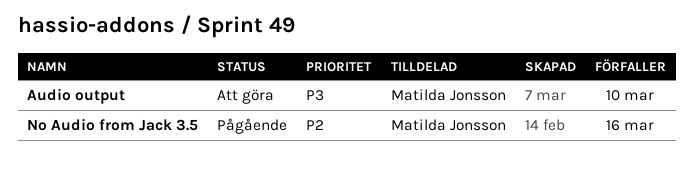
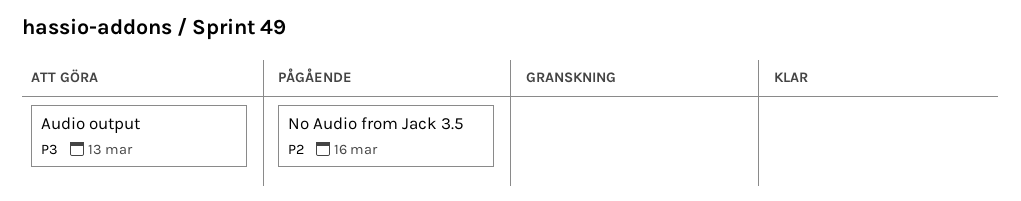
Audio output, due: Mar 10 -> Mar 13

